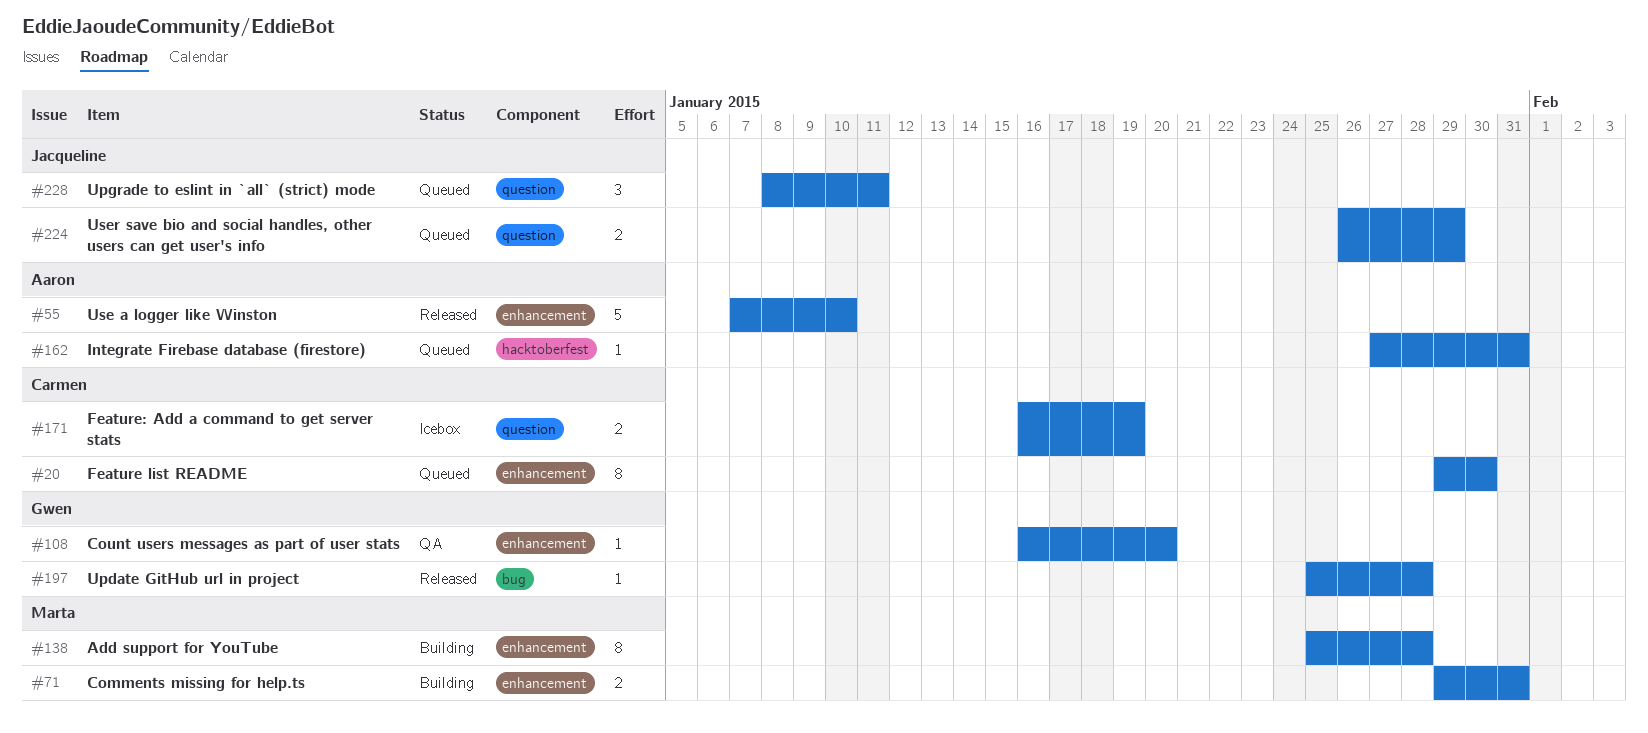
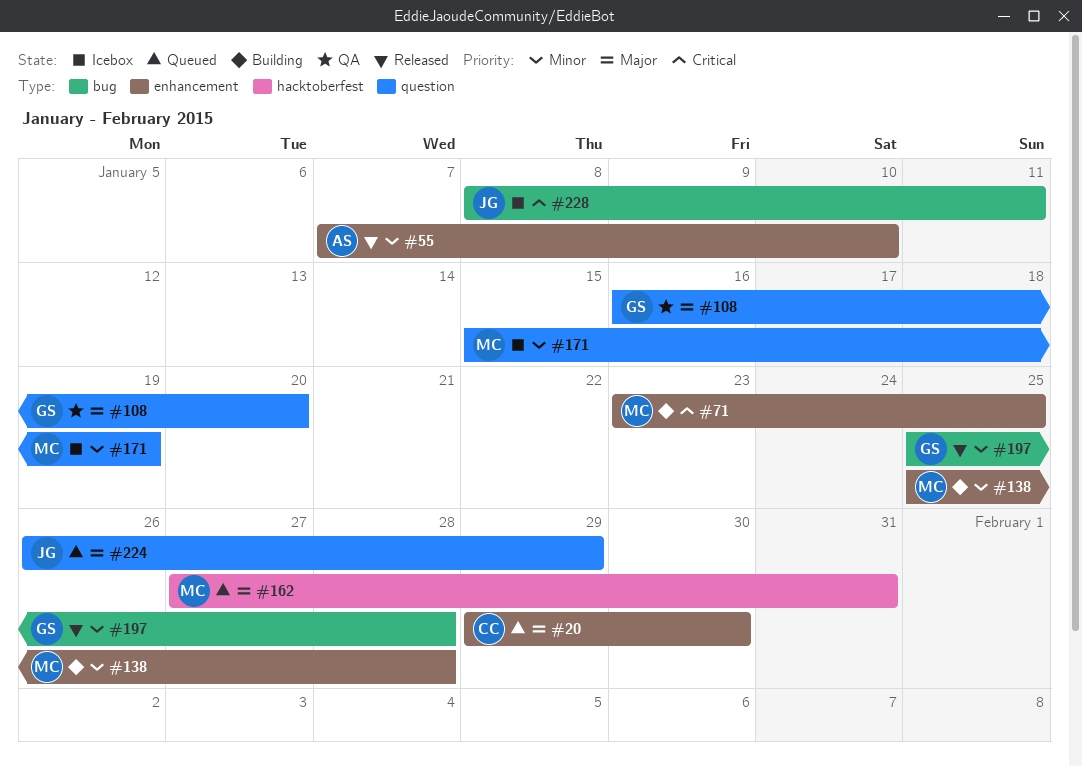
#71, start: Jan 29 -> Jan 23
#71, due: Jan 31 -> Jan 25
#108, label: enhancement -> question
#162, owner: Aaron -> Marta
#171, owner: Carmen -> Marta
#171, start: Jan 16 -> Jan 15
#228, status: Queued -> Icebox
#228, label: question -> bug

